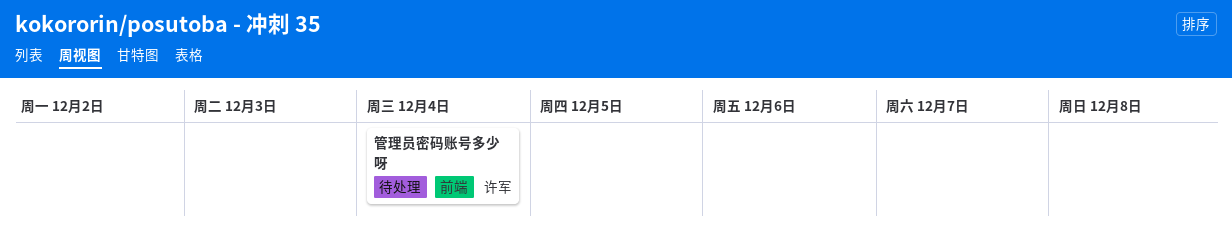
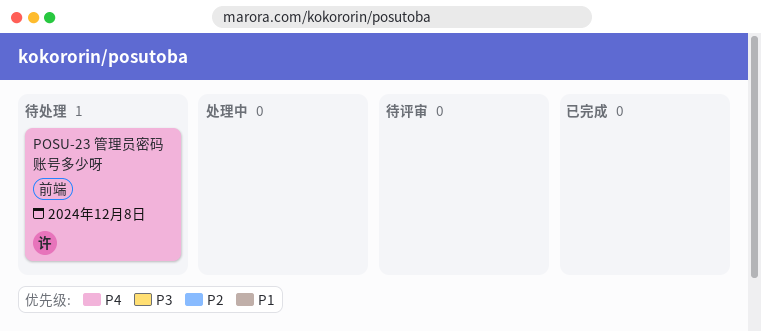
管理员密码账号多少呀, due: Dec 4 -> Dec 8

